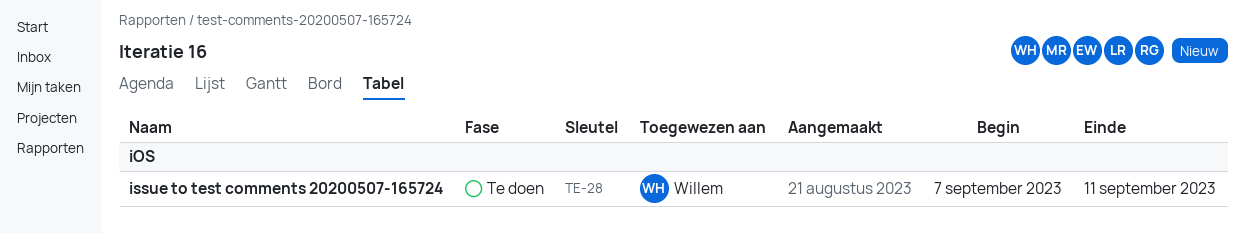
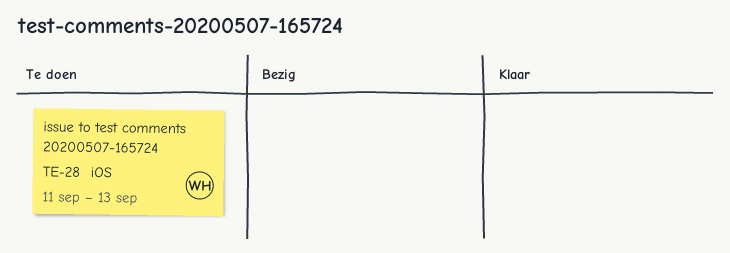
TE-28, start: Sep 7 -> Sep 11
TE-28, due: Sep 11 -> Sep 13

